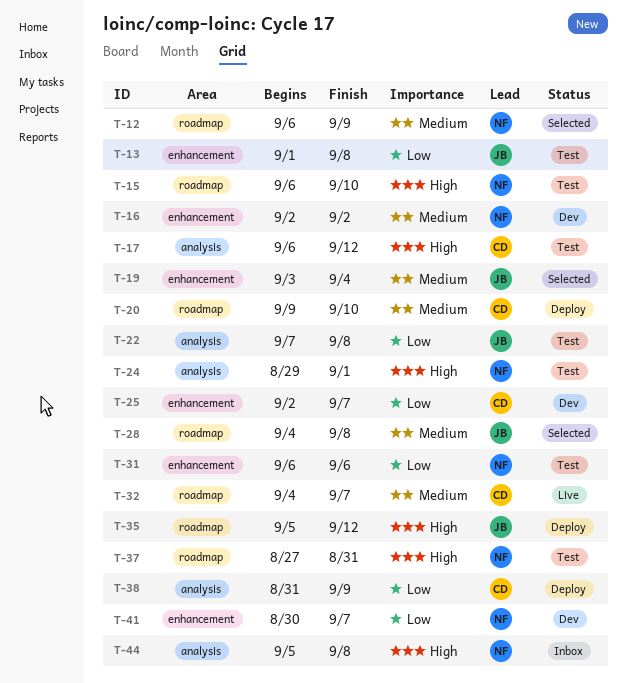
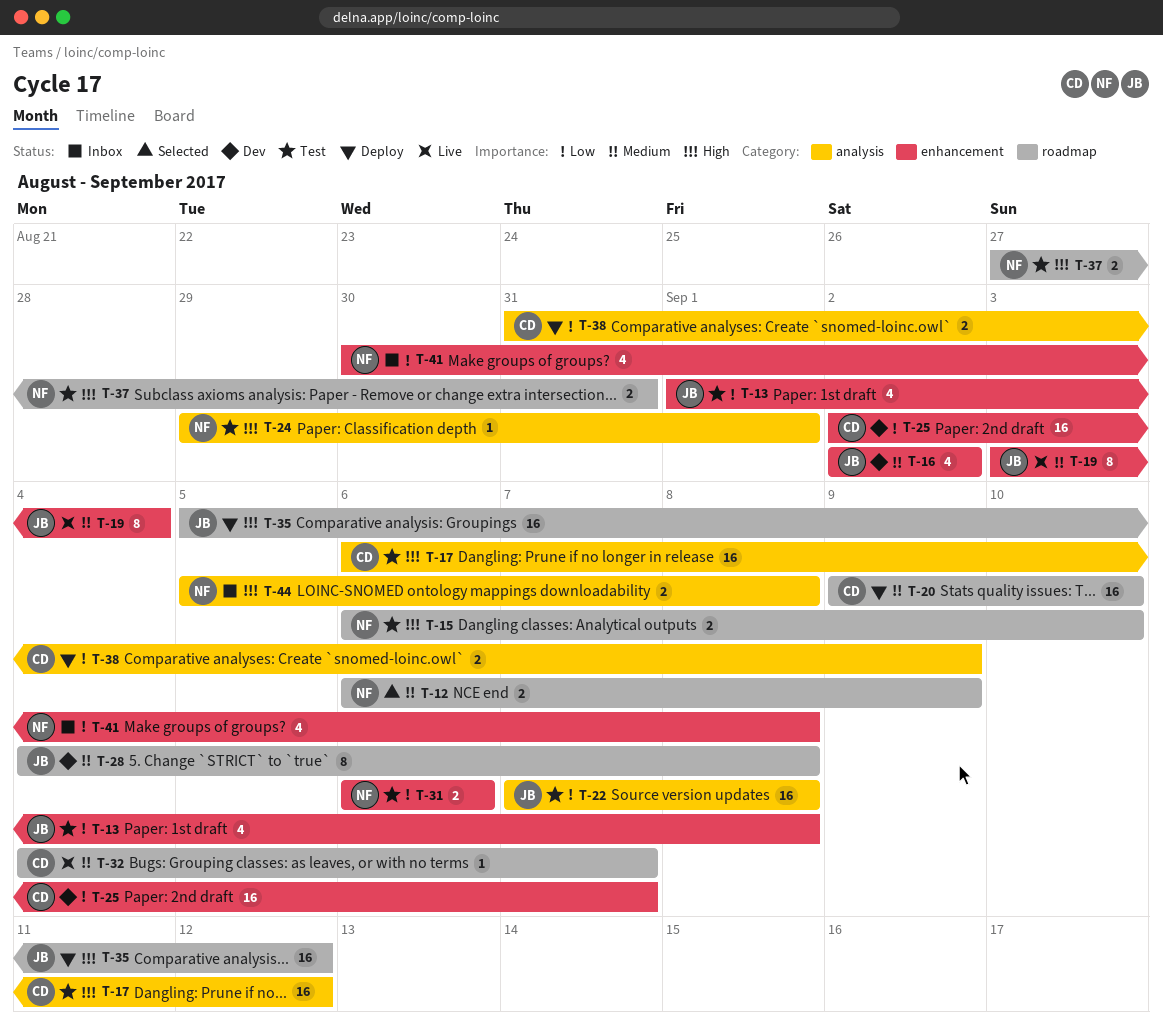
T-16, owner: NF -> JB
T-19, status: Selected -> Live
T-28, status: Selected -> Dev
T-41, status: Dev -> Inbox
T-41, due: Sep 7 -> Sep 8

